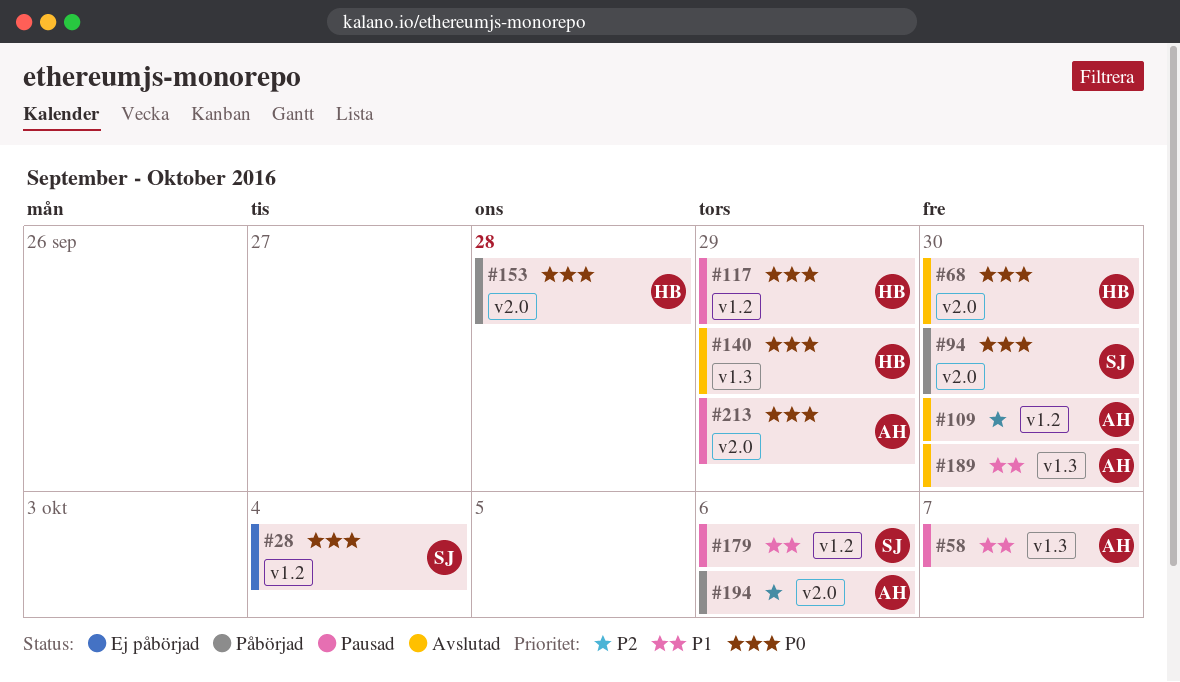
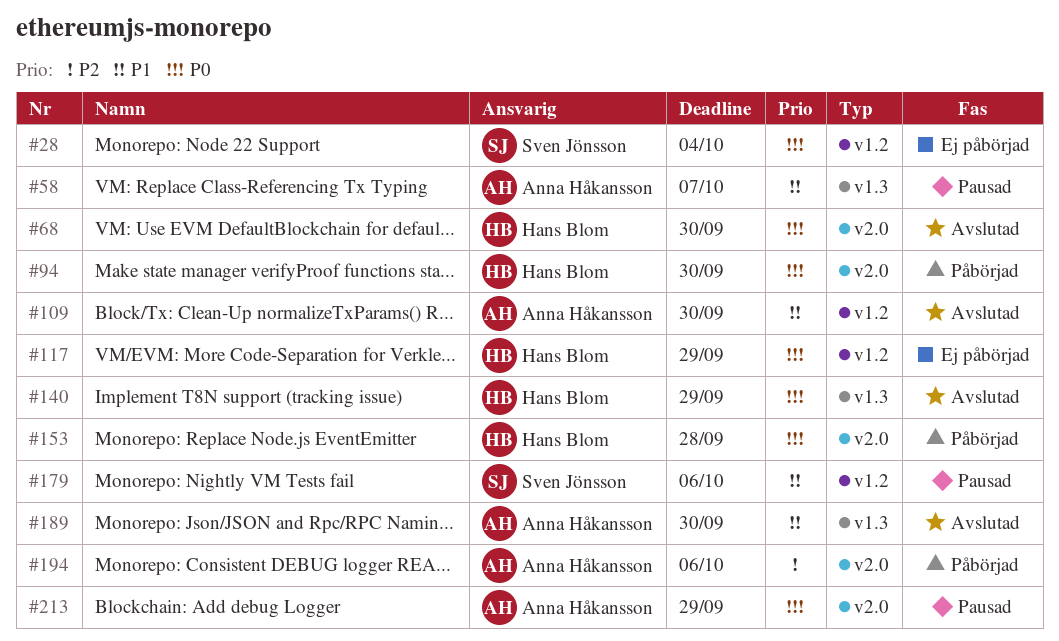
#94, owner: Sven Jönsson -> Hans Blom
#109, priority: P2 -> P1
#117, status: Pausad -> Ej påbörjad

